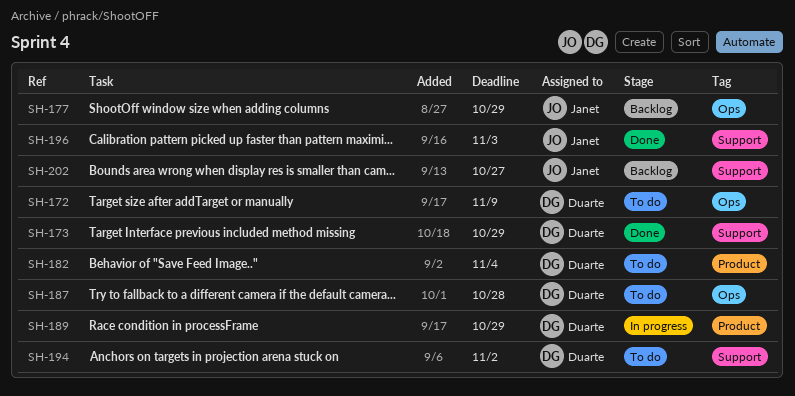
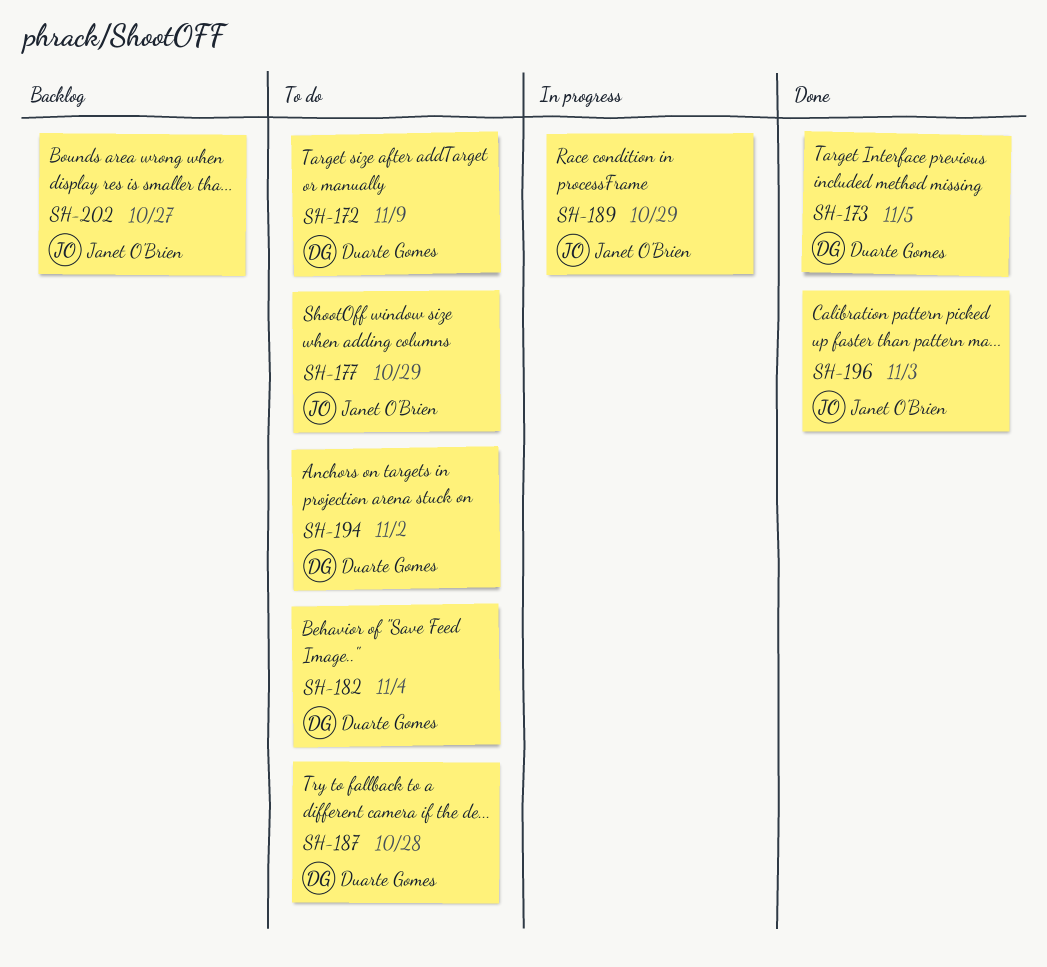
SH-173, due: Oct 29 -> Nov 5
SH-177, status: Backlog -> To do
SH-189, owner: Duarte Gomes -> Janet O'Brien

